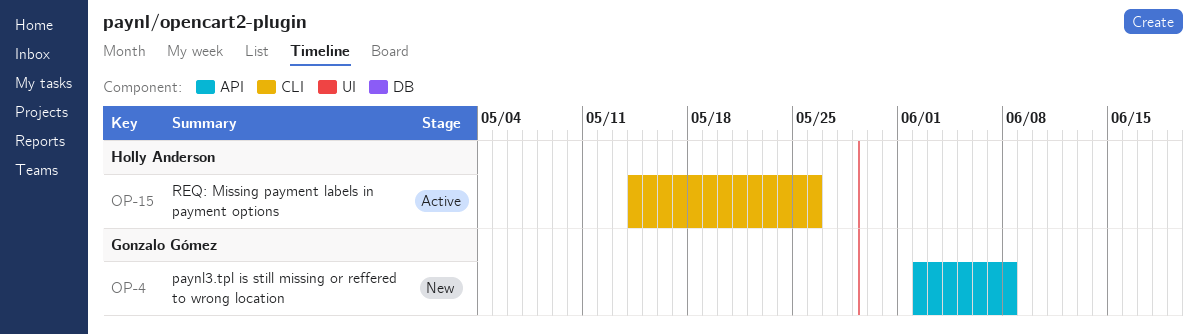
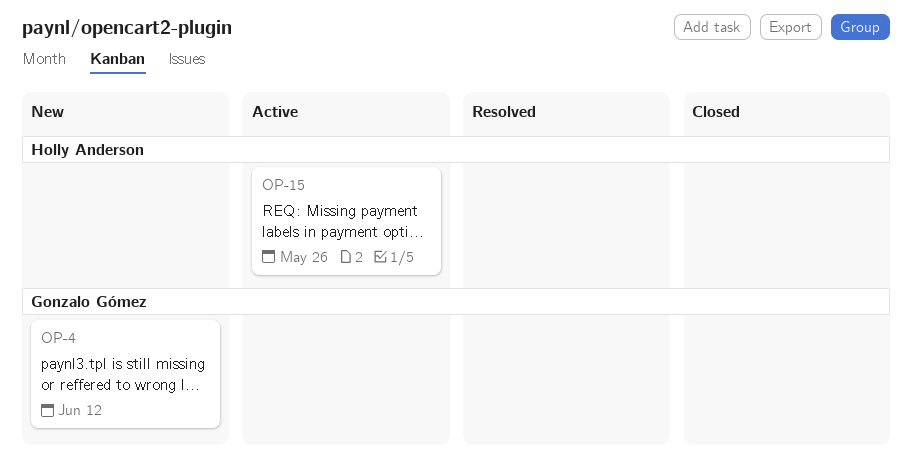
OP-4, due: Jun 8 -> Jun 12

